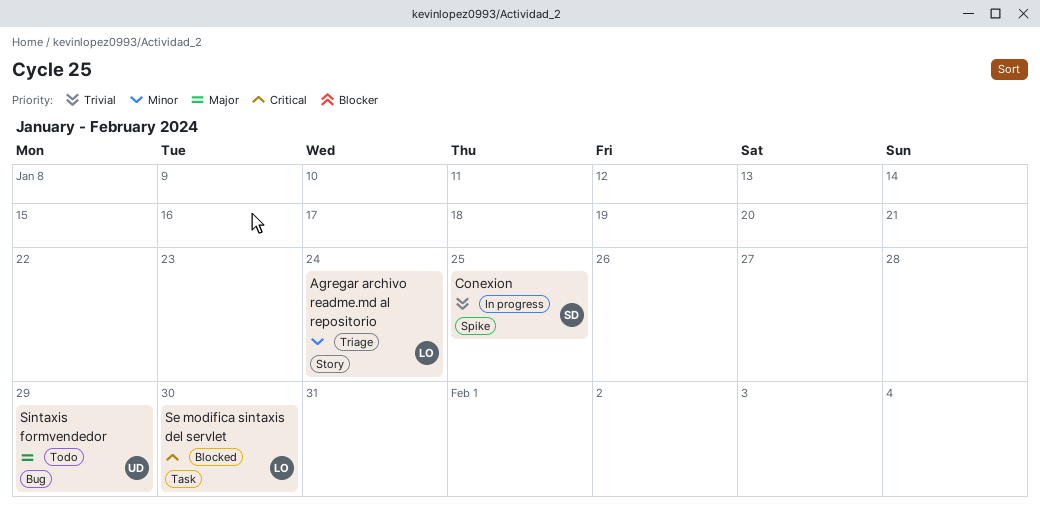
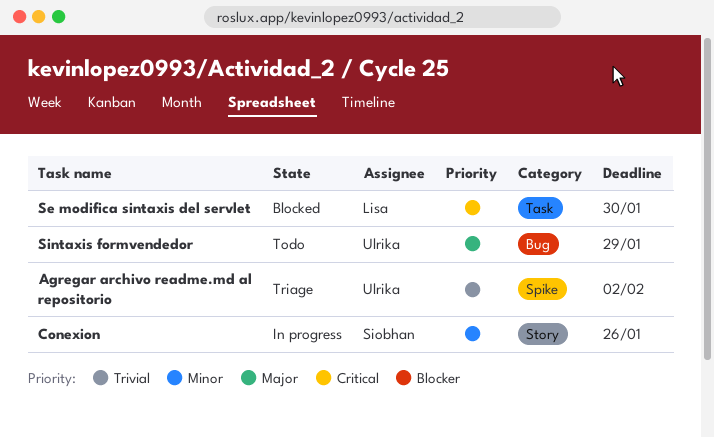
Agregar archivo readme.md al repositorio, owner: Lisa -> Ulrika
Agregar archivo readme.md al repositorio, priority: Minor -> Trivial
Agregar archivo readme.md al repositorio, label: Story -> Spike
Agregar archivo readme.md al repositorio, due: Jan 24 -> Feb 2
Conexion, priority: Trivial -> Minor
Conexion, label: Spike -> Story
Conexion, due: Jan 25 -> Jan 26

